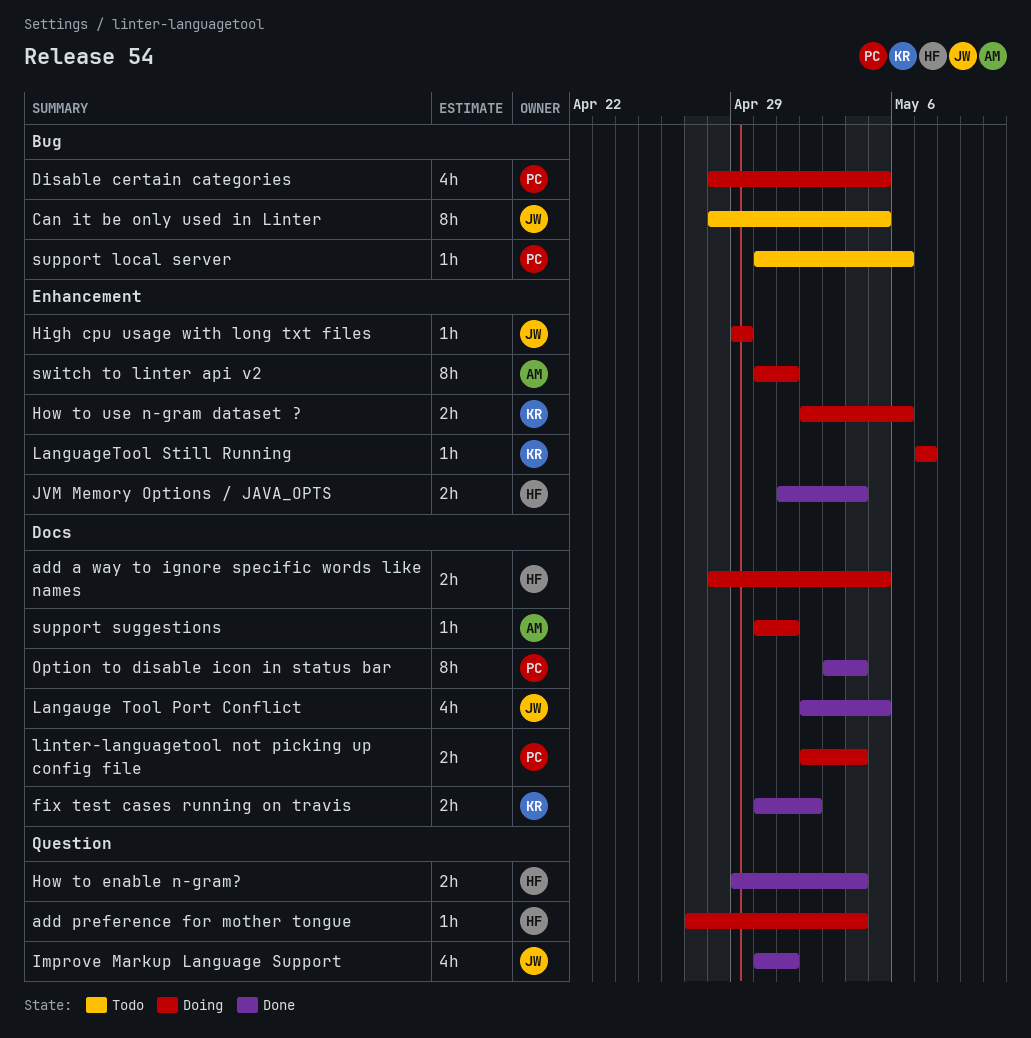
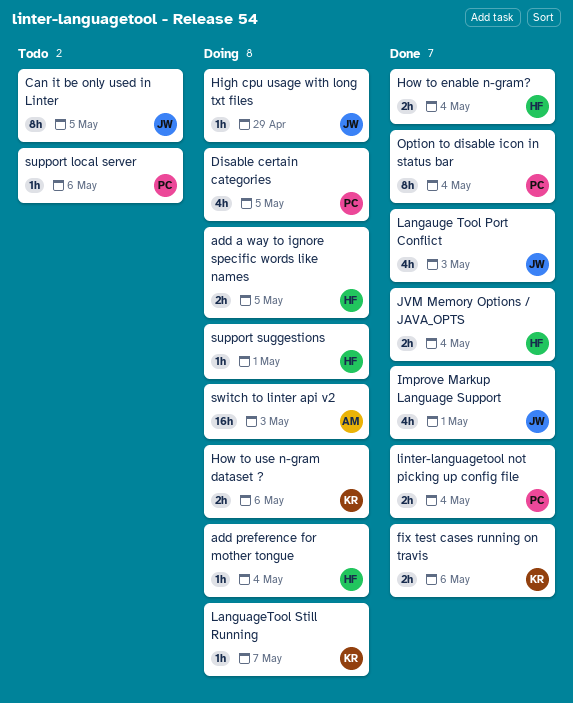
fix test cases running on travis, due: May 2 -> May 6
Langauge Tool Port Conflict, due: May 5 -> May 3
linter-languagetool not picking up config file, status: Doing -> Done
support suggestions, owner: AM -> HF
switch to linter api v2, estimate: 8h -> 16h
switch to linter api v2, due: May 1 -> May 3

